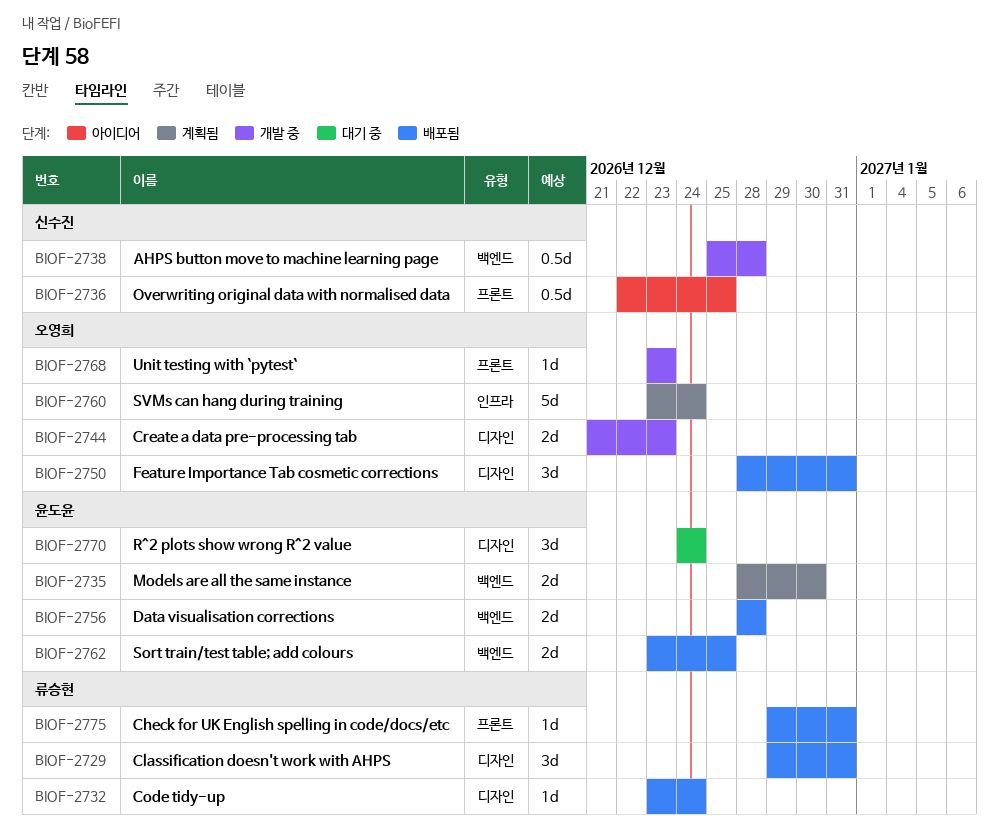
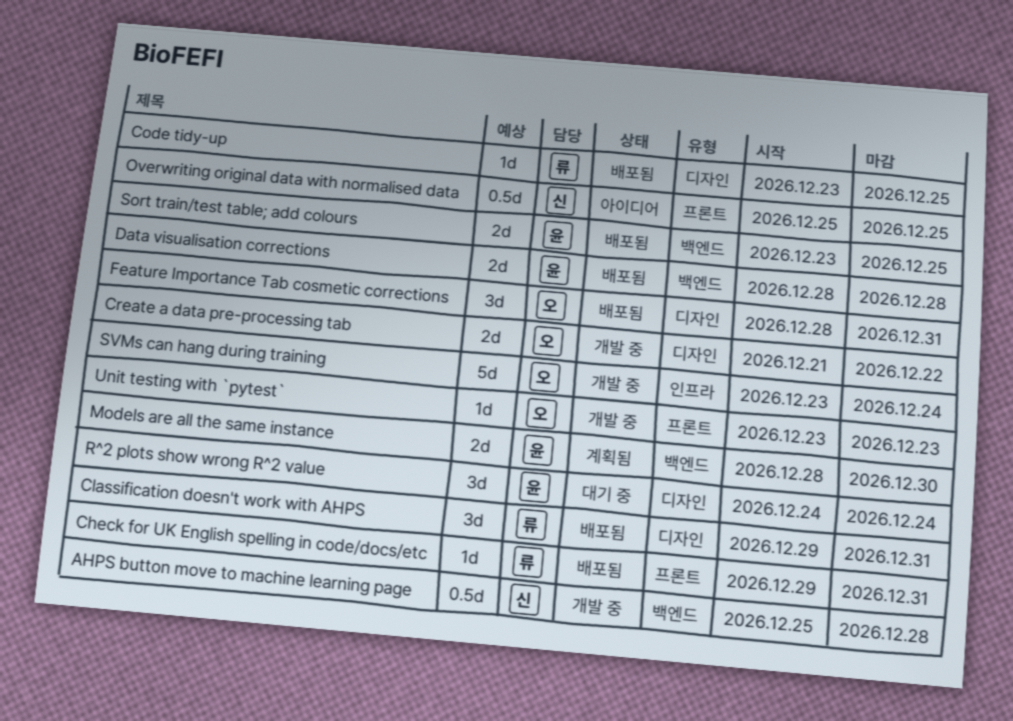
Code tidy-up, due: Dec 24 -> Dec 25
Create a data pre-processing tab, due: Dec 23 -> Dec 22
Overwriting original data with normalised data, start: Dec 22 -> Dec 25
SVMs can hang during training, status: 계획됨 -> 개발 중

